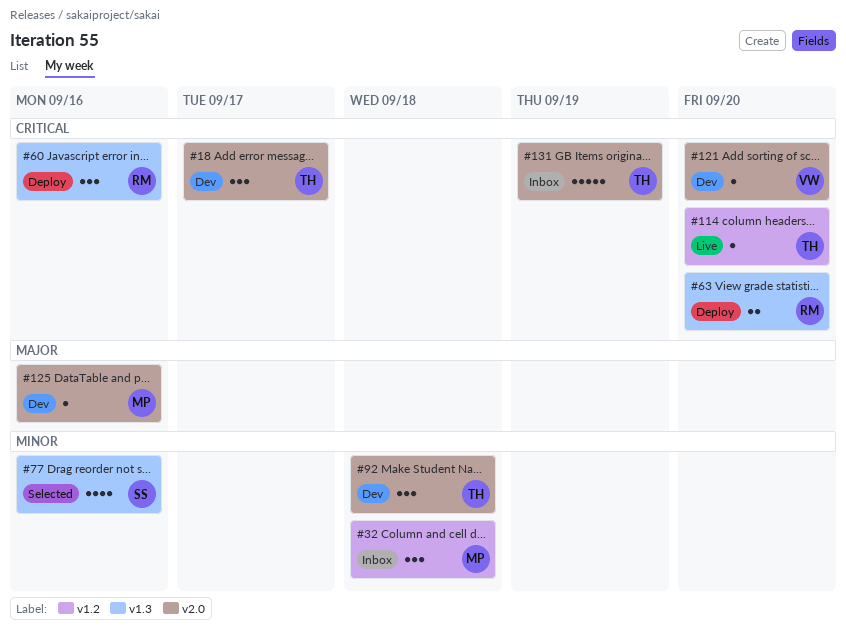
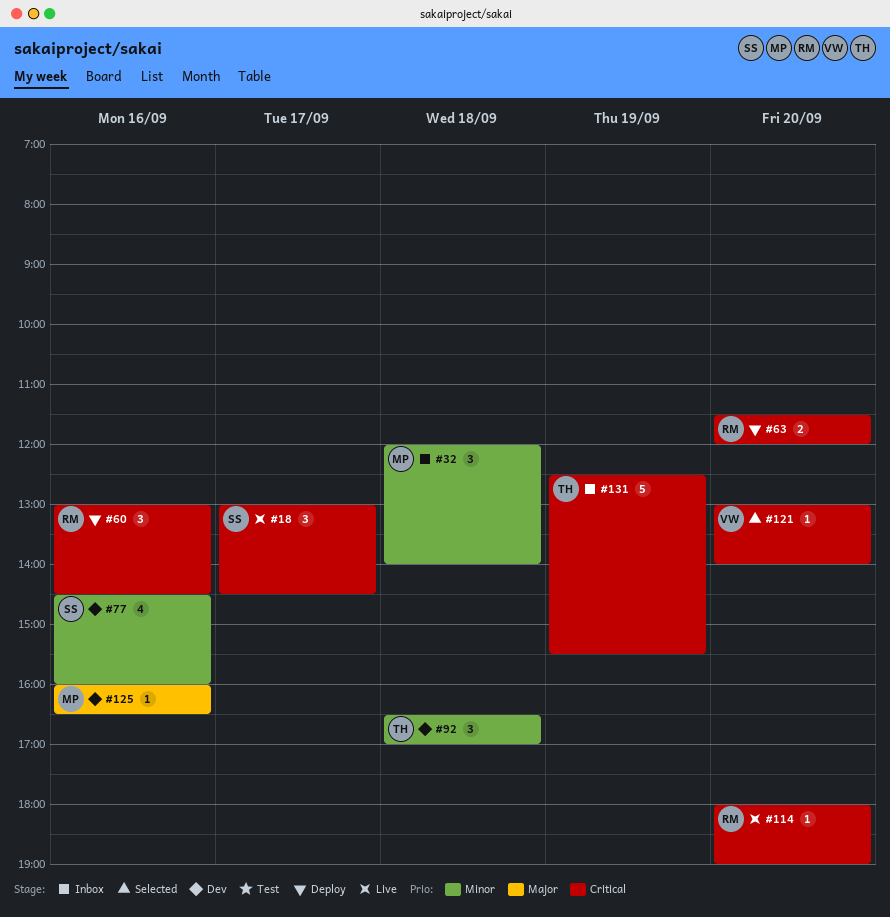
#18, status: Dev -> Live
#18, owner: TH -> SS
#77, status: Selected -> Dev
#114, owner: TH -> RM
#121, status: Dev -> Selected

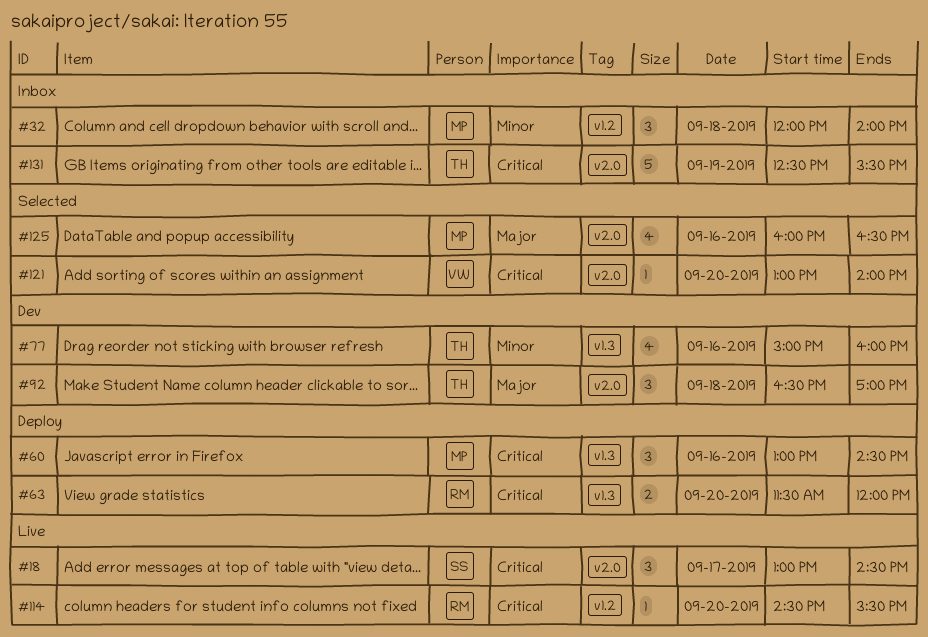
#60, owner: RM -> MP
#77, owner: SS -> TH
#77, begins: 14:30 -> 15:00
#92, priority: Minor -> Major
#114, begins: 18:00 -> 14:30
#114, ends: 19:00 -> 15:30
#125, status: Dev -> Selected
#125, estimate: 1 -> 4

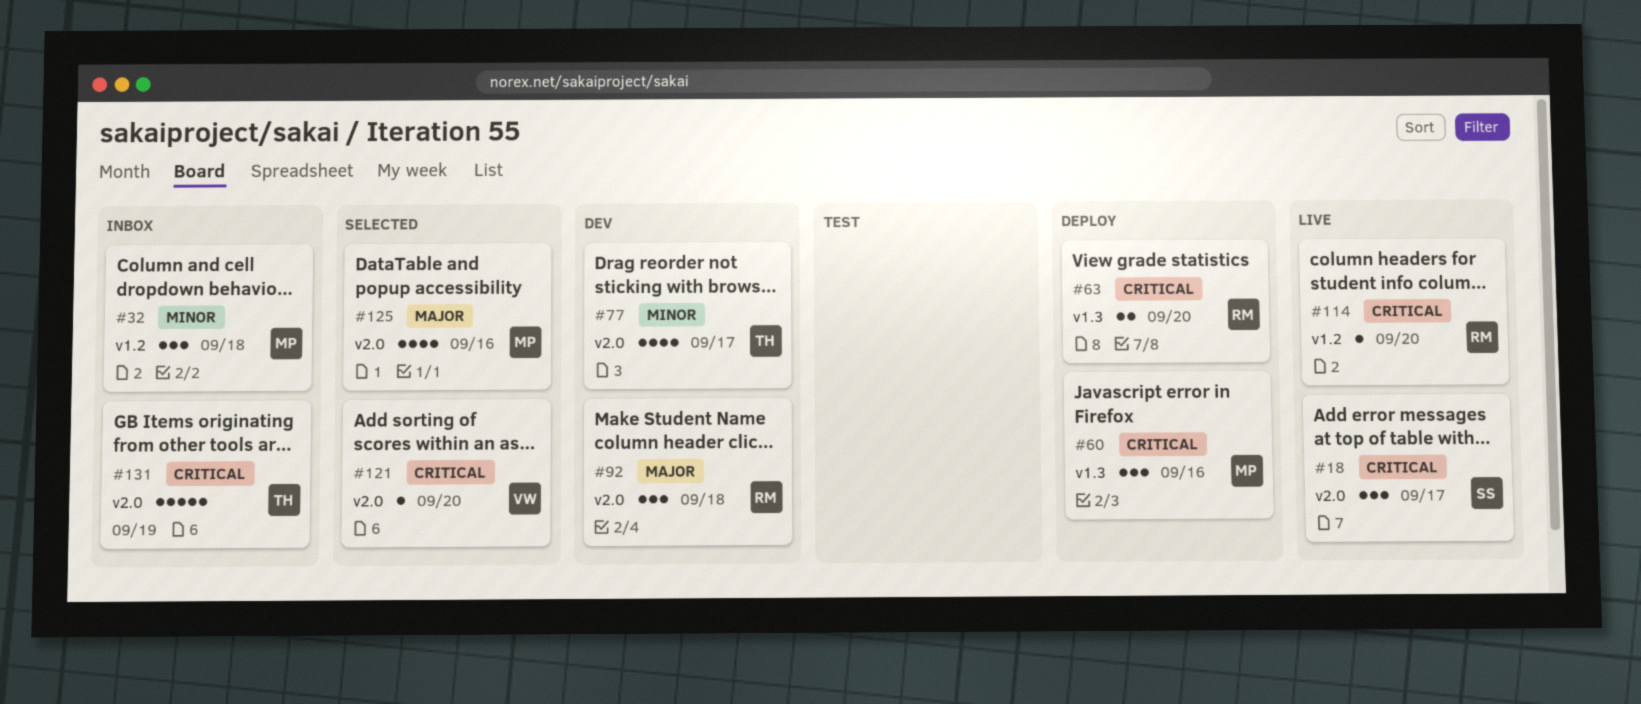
#77, label: v1.3 -> v2.0
#77, day: Sep 16 -> Sep 17
#92, owner: TH -> RM

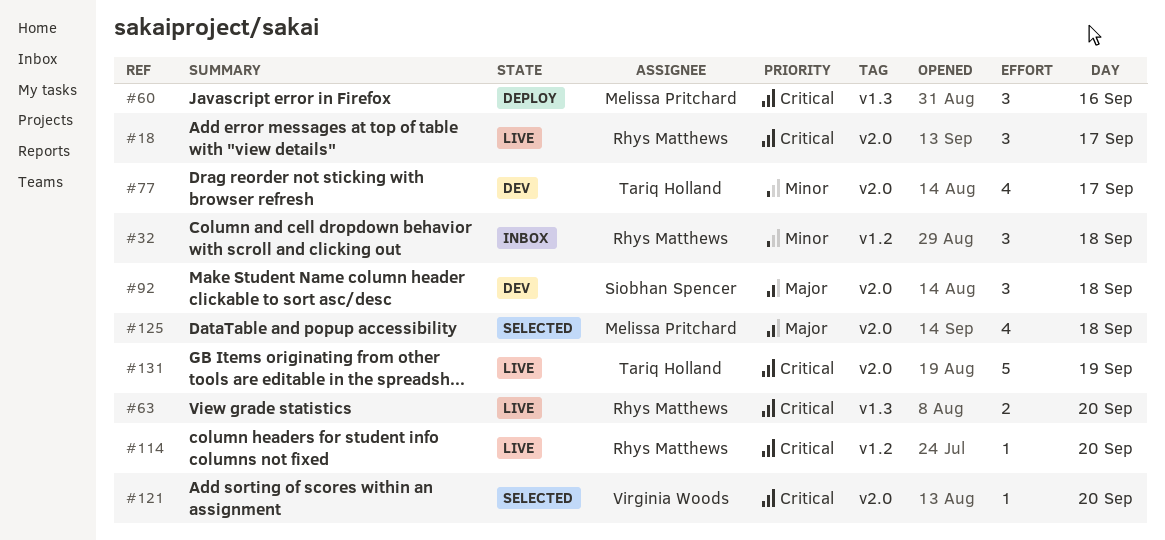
#18, owner: Siobhan Spencer -> Rhys Matthews
#32, owner: Melissa Pritchard -> Rhys Matthews
#63, status: Deploy -> Live
#92, owner: Rhys Matthews -> Siobhan Spencer
#125, day: Sep 16 -> Sep 18
#131, status: Inbox -> Live

